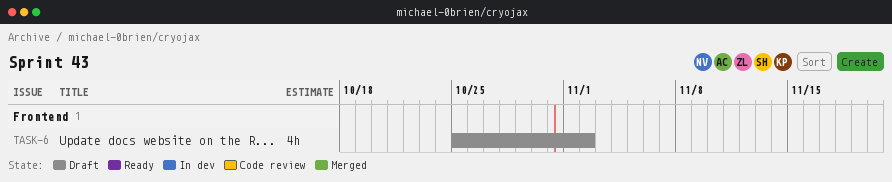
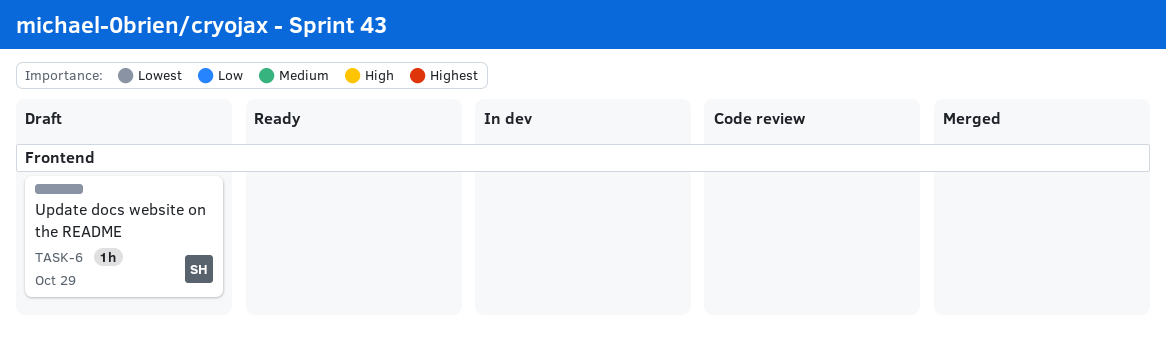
TASK-6, estimate: 4h -> 1h
TASK-6, due: Nov 2 -> Oct 29

